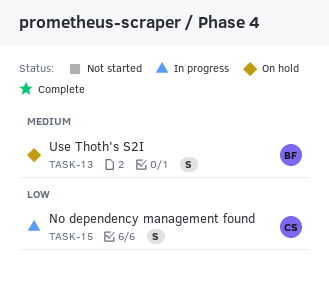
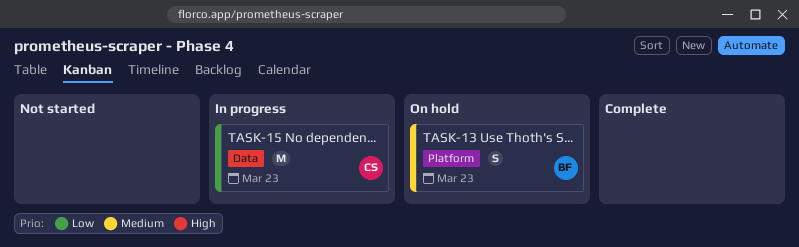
TASK-15, estimate: S -> M

